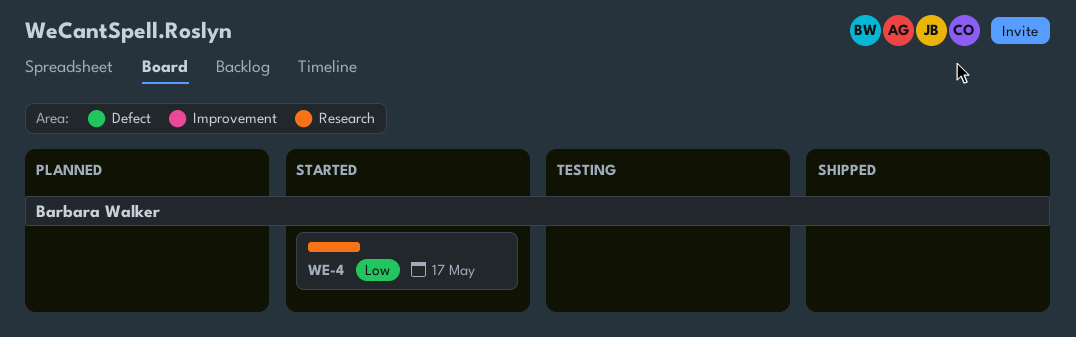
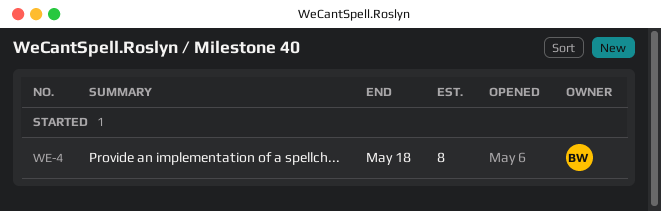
WE-4, due: May 17 -> May 18

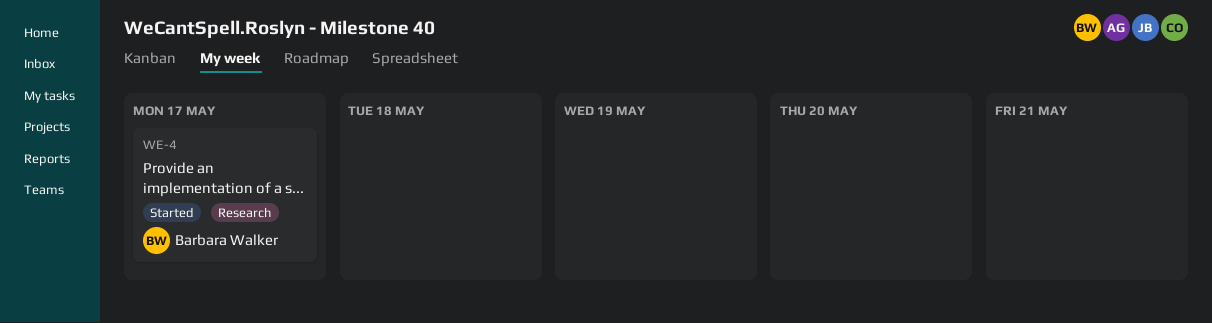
WE-4, due: May 18 -> May 17

